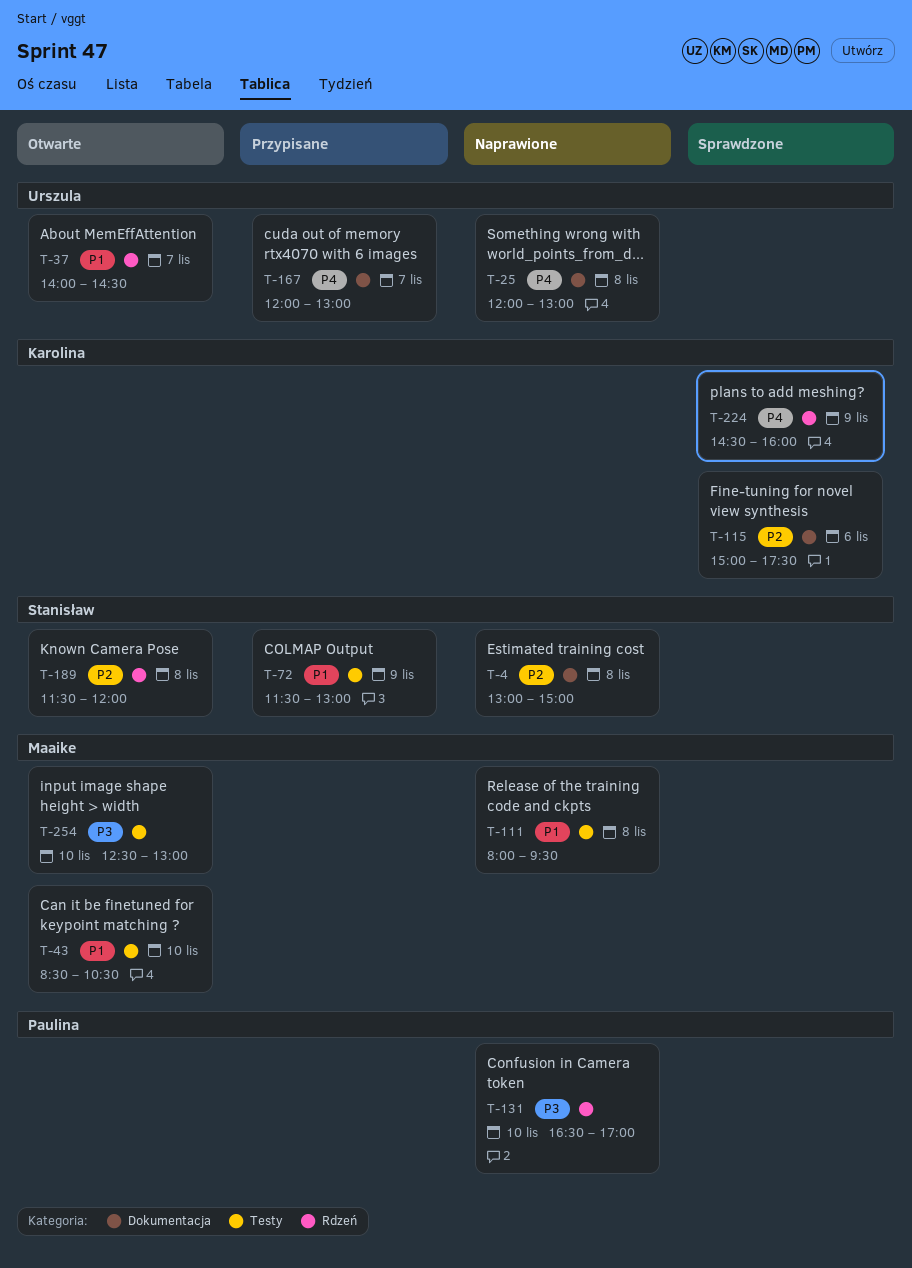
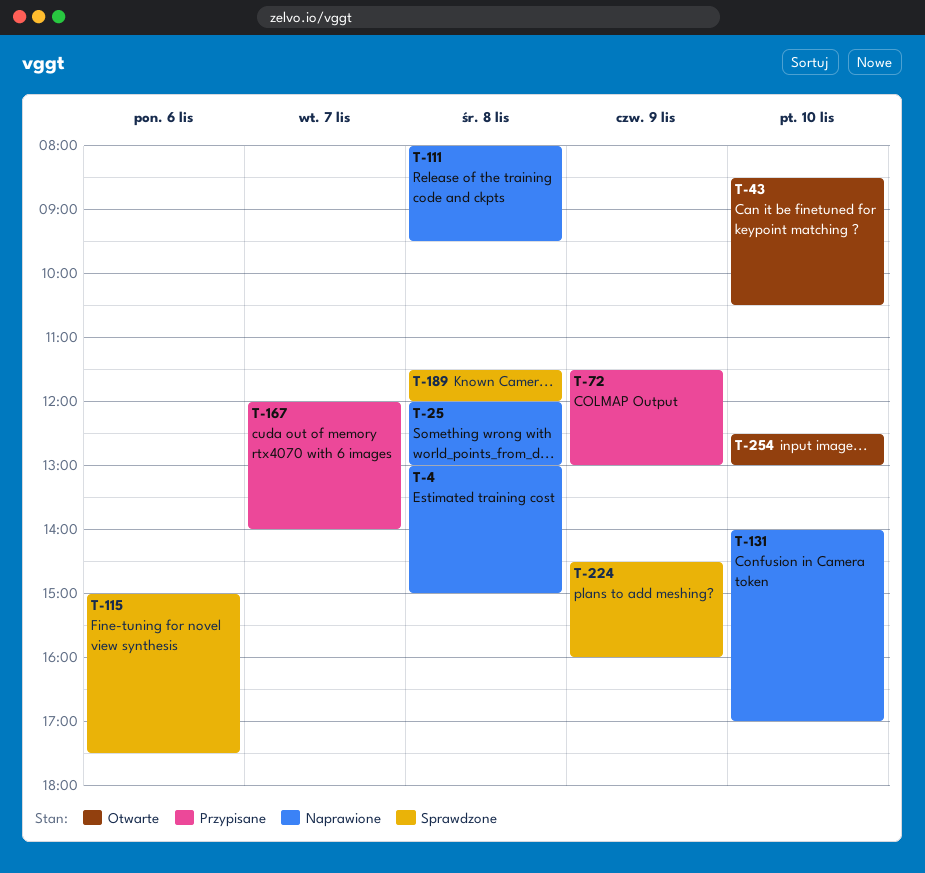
T-37: present -> none
T-131, begins: 16:30 -> 14:00
T-167, ends: 13:00 -> 14:00
T-189, status: Otwarte -> Sprawdzone

